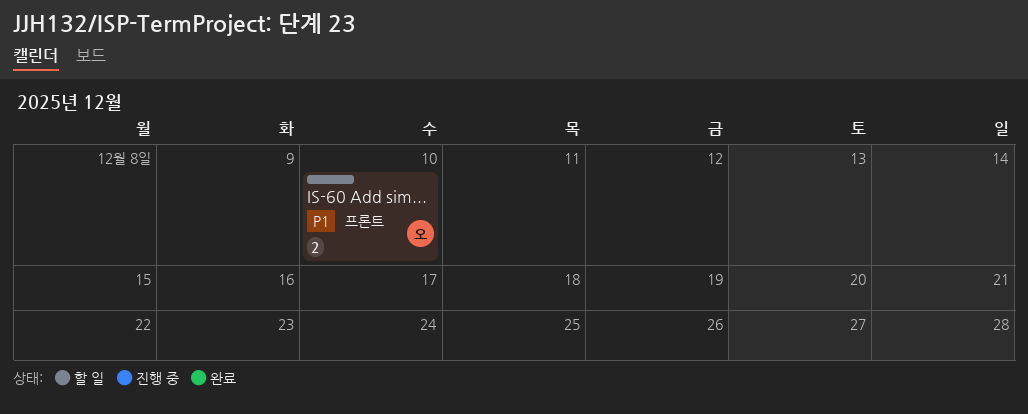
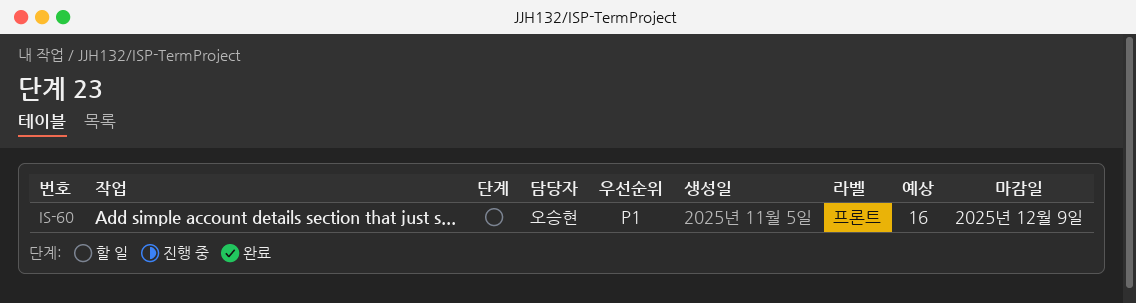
IS-60, estimate: 2 -> 16
IS-60, due: Dec 10 -> Dec 9

